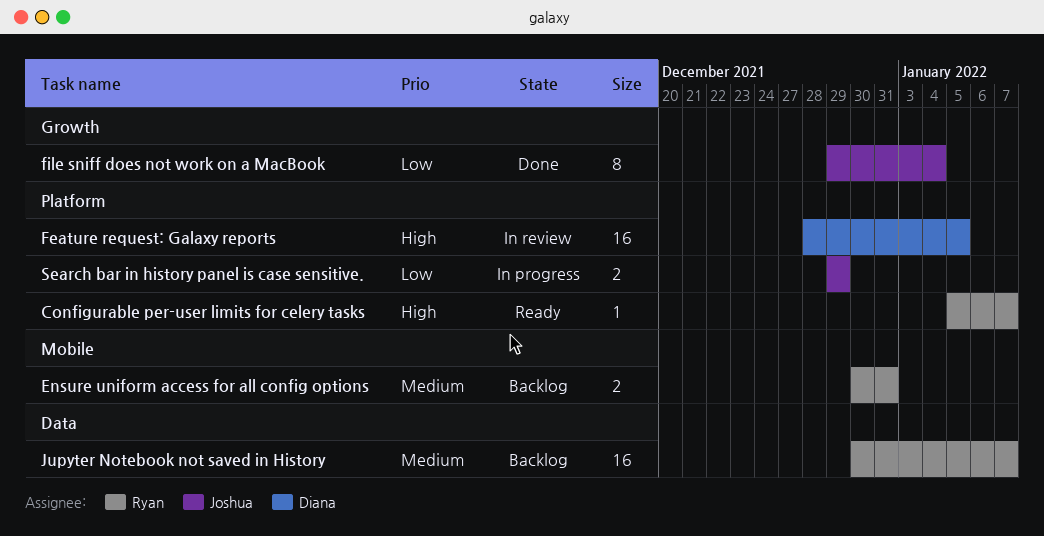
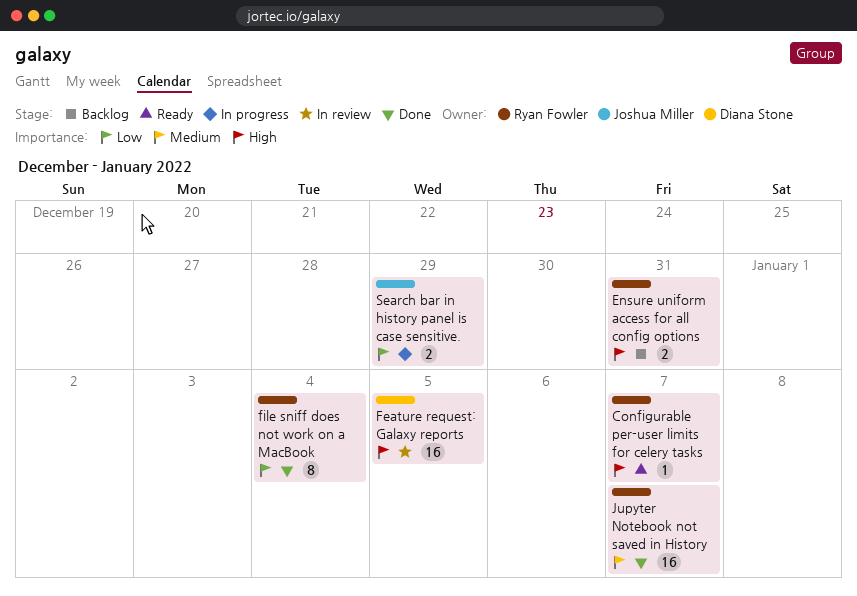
Ensure uniform access for all config options, priority: Medium -> High
file sniff does not work on a MacBook, owner: Joshua Miller -> Ryan Fowler
Jupyter Notebook not saved in History, status: Backlog -> Done

